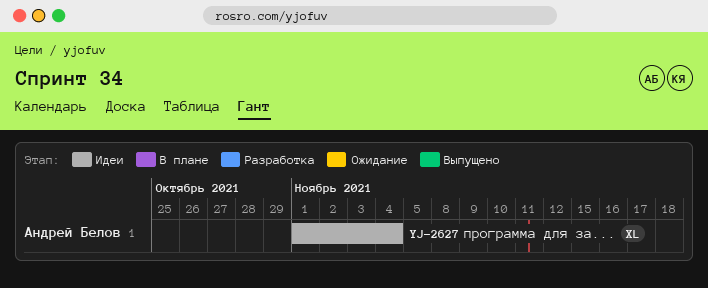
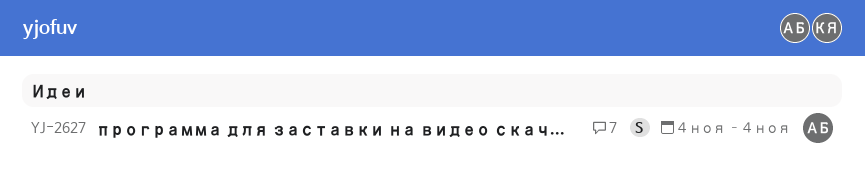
YJ-2627, estimate: XL -> S
YJ-2627, start: Nov 1 -> Nov 4

